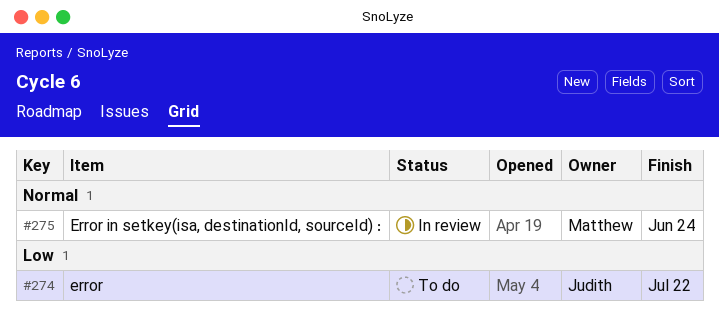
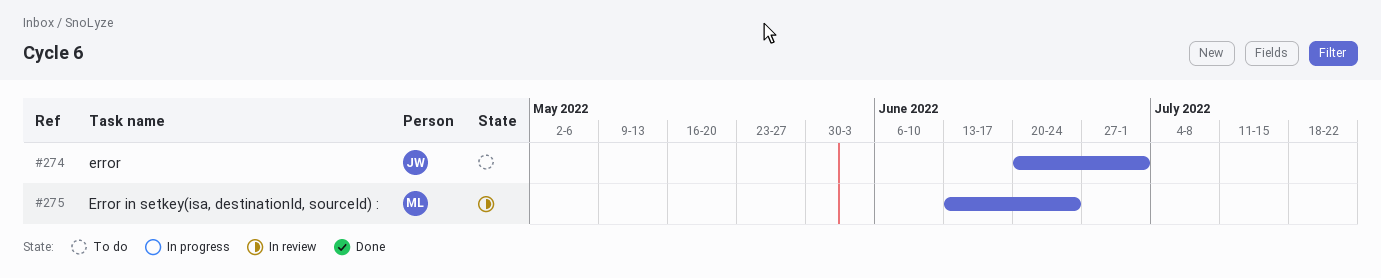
#274, due: Jul 22 -> Jul 1

